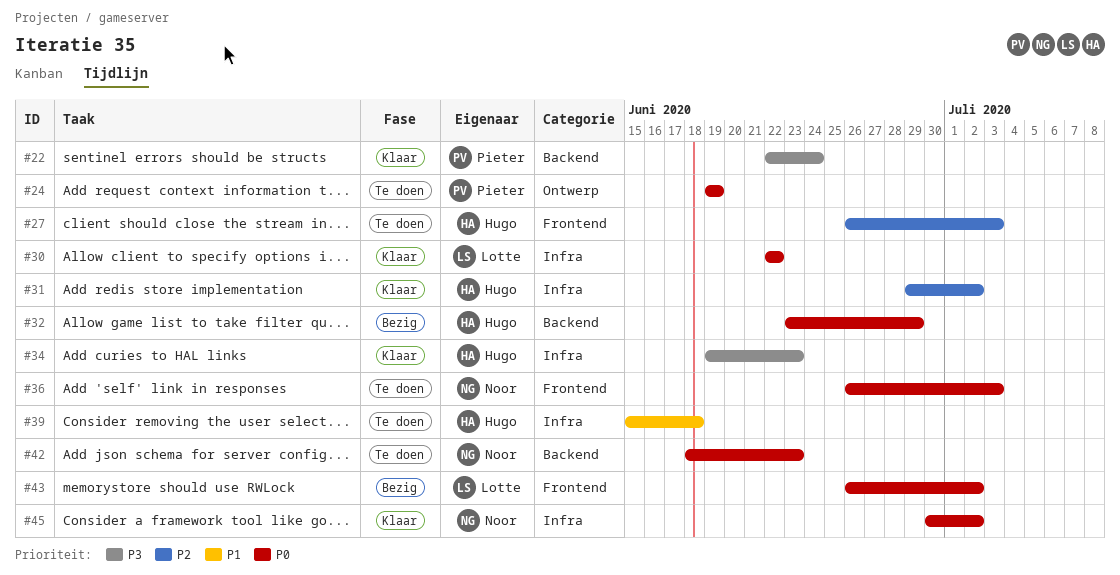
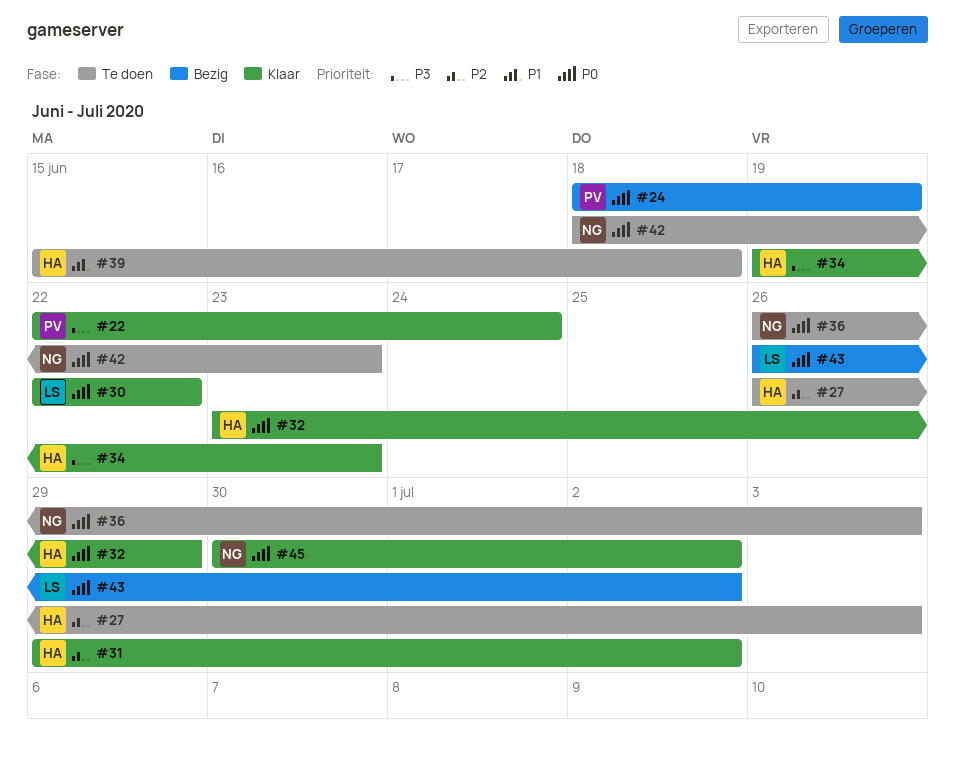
#24, status: Te doen -> Bezig
#24, start: Jun 19 -> Jun 18
#32, status: Bezig -> Klaar

